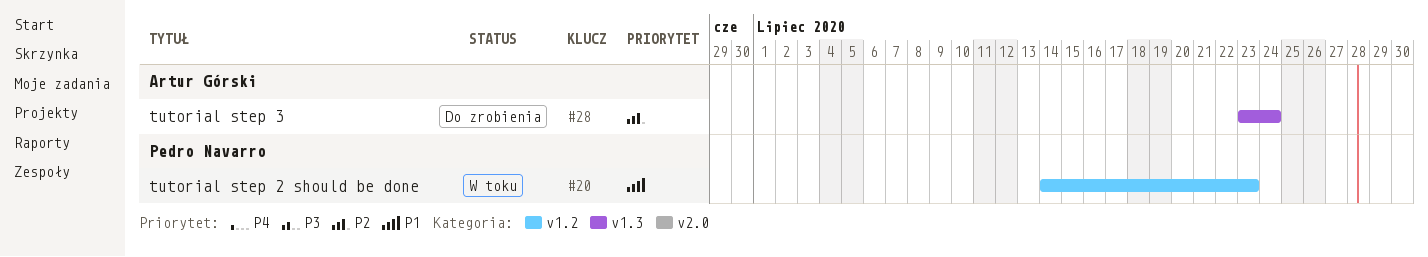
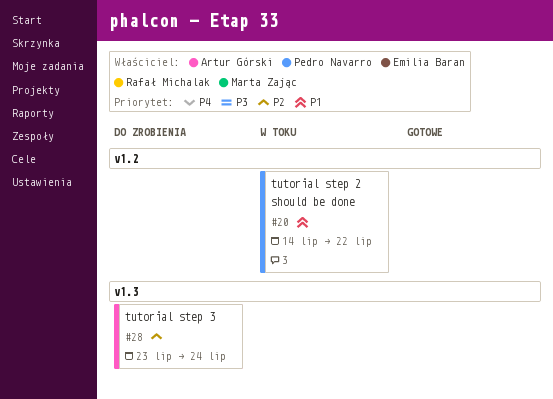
#20, due: Jul 23 -> Jul 22

